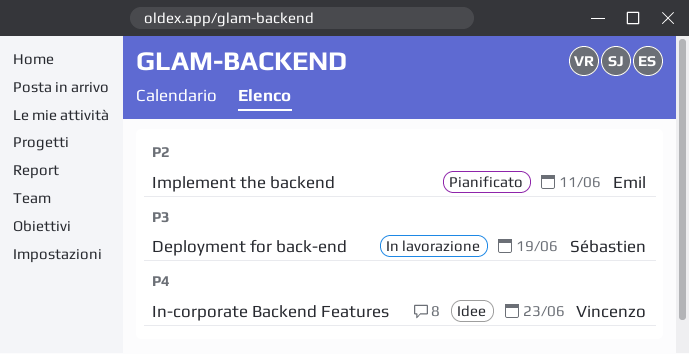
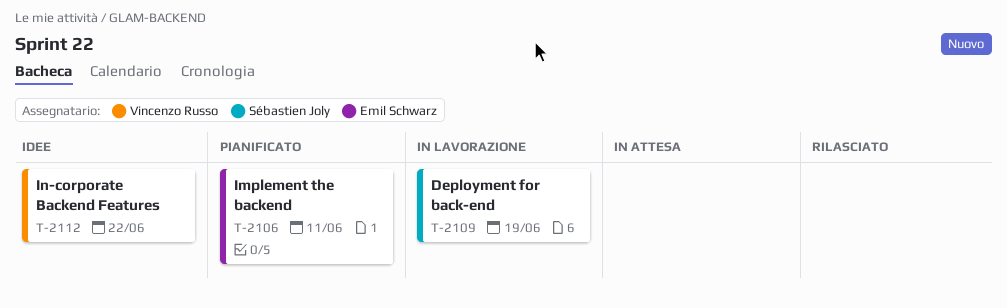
In-corporate Backend Features, due: Jun 23 -> Jun 22

